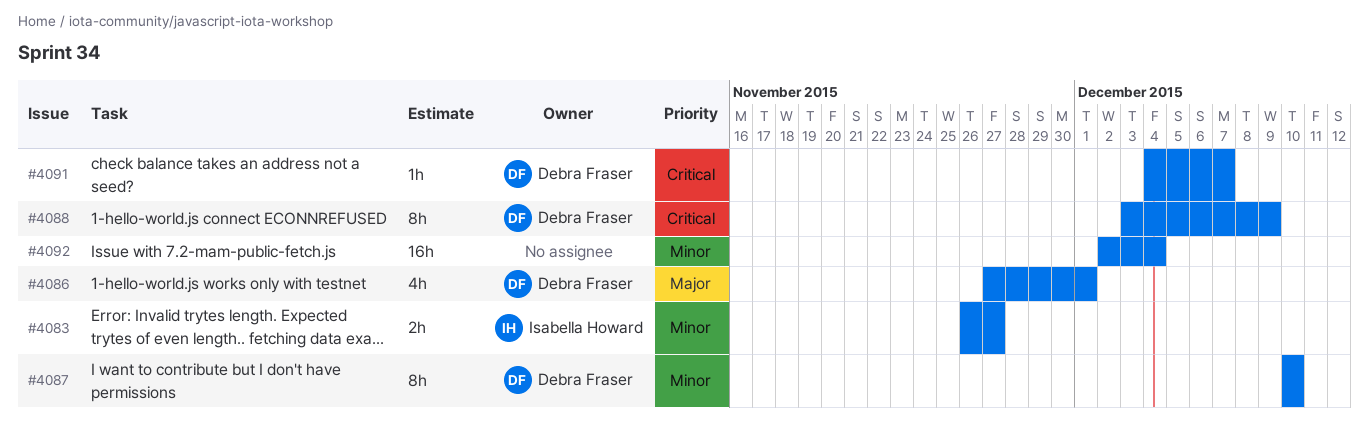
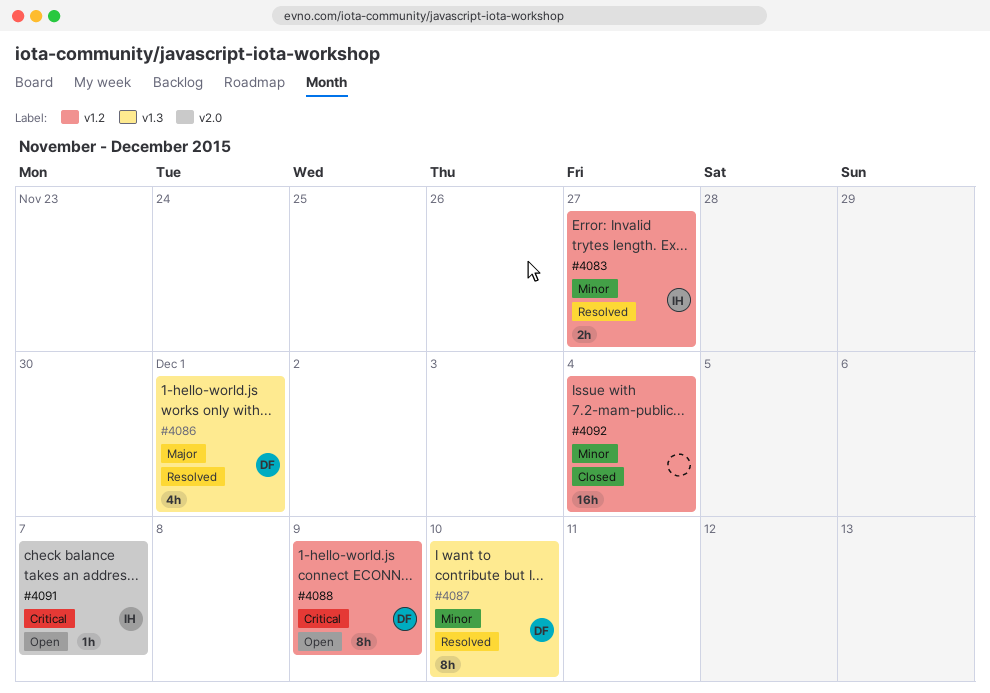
#4091, owner: Debra Fraser -> Isabella Howard

